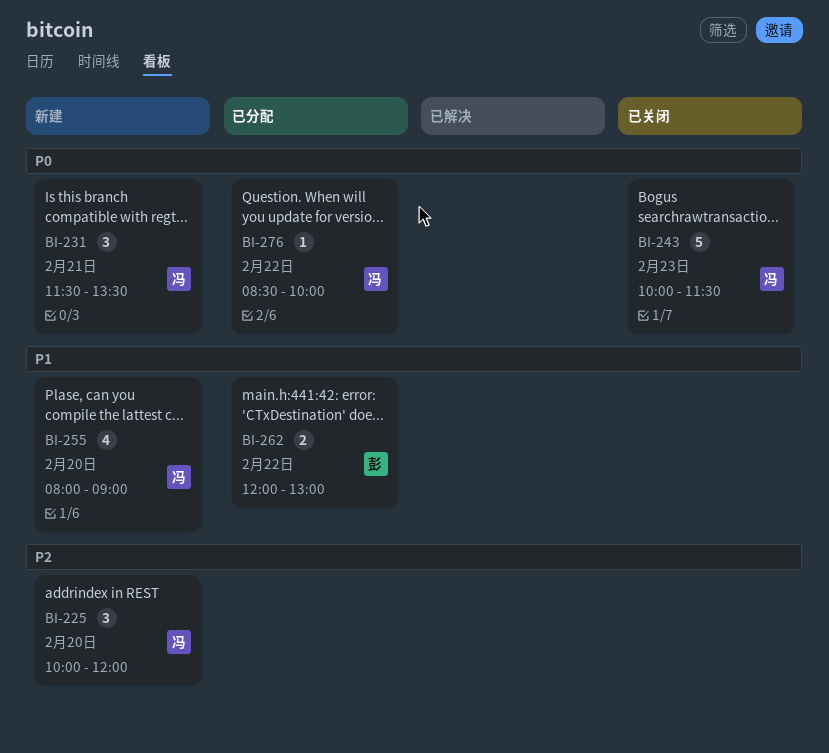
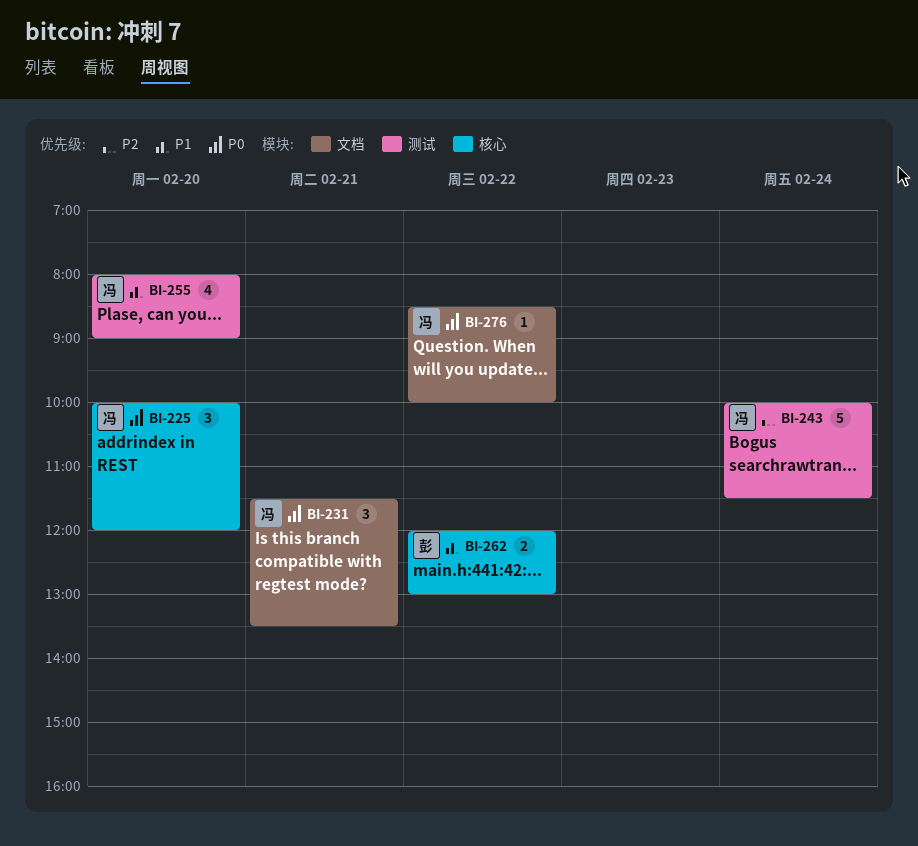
BI-225, priority: P2 -> P0
BI-243, priority: P0 -> P2
BI-243, day: Feb 23 -> Feb 24

